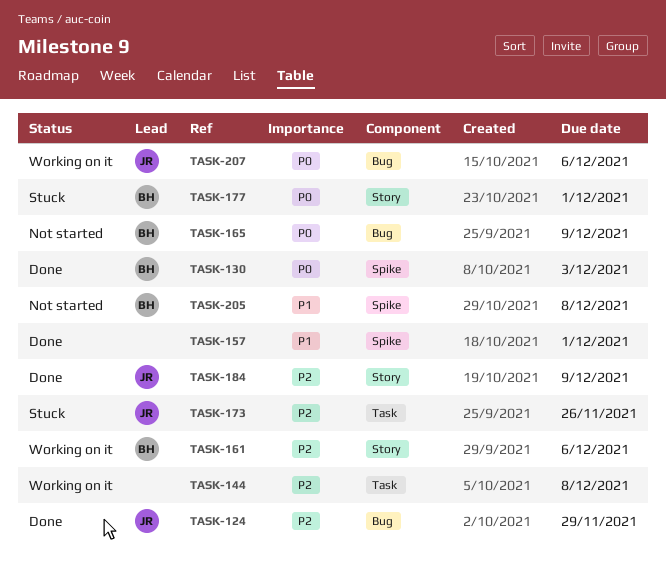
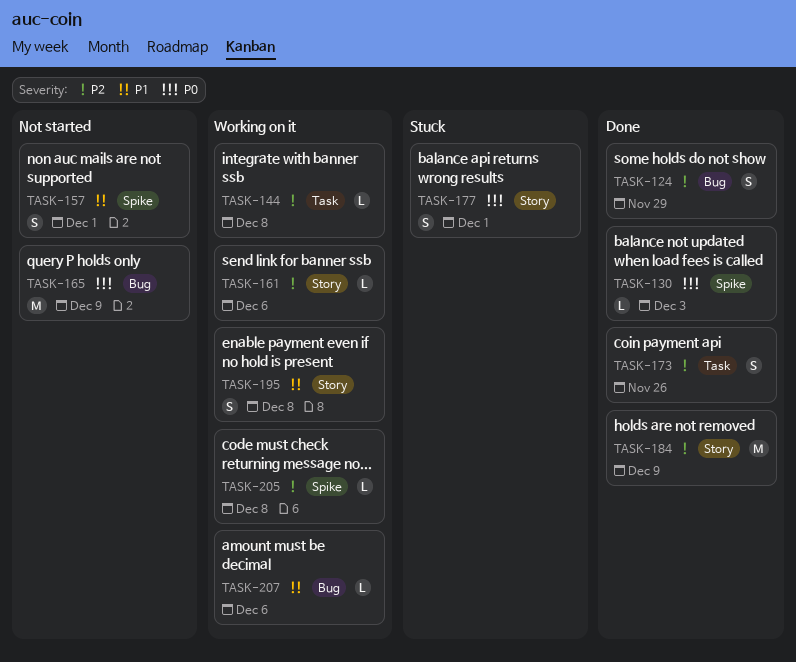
TASK-157, status: Done -> Not started
TASK-173, status: Stuck -> Done
TASK-195: none -> present
TASK-205, status: Not started -> Working on it
TASK-205, priority: P1 -> P2
TASK-207, priority: P0 -> P1

